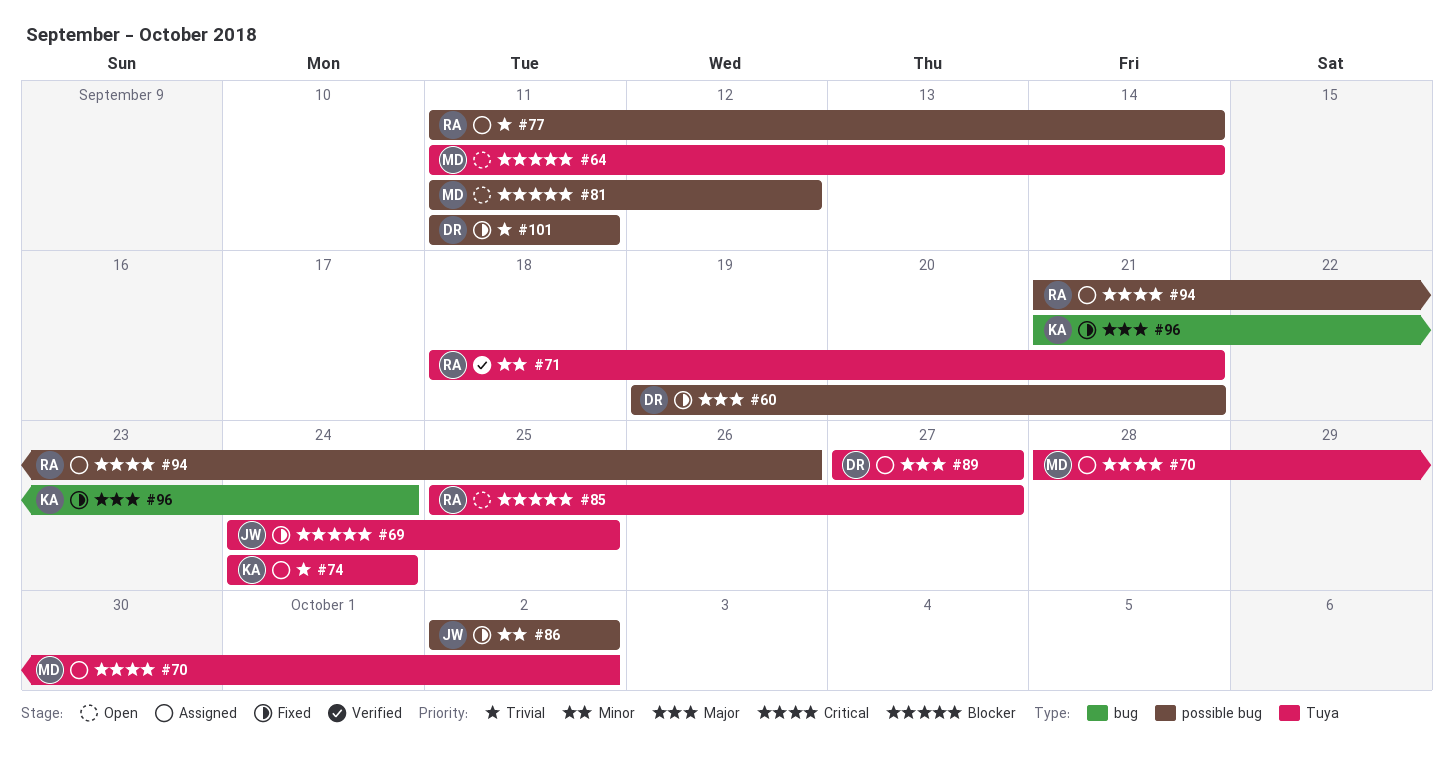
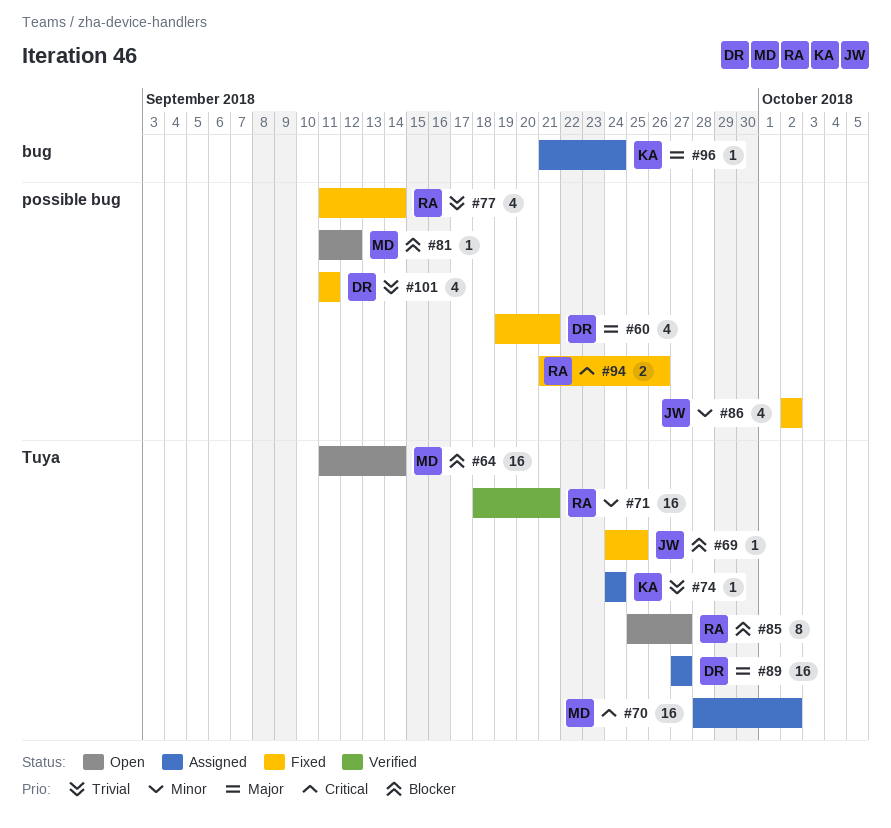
#77, status: Assigned -> Fixed
#94, status: Assigned -> Fixed
#96, status: Fixed -> Assigned

